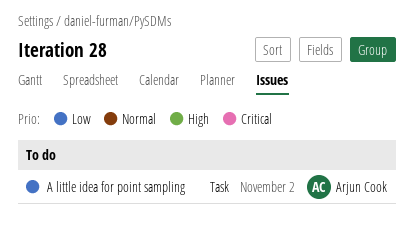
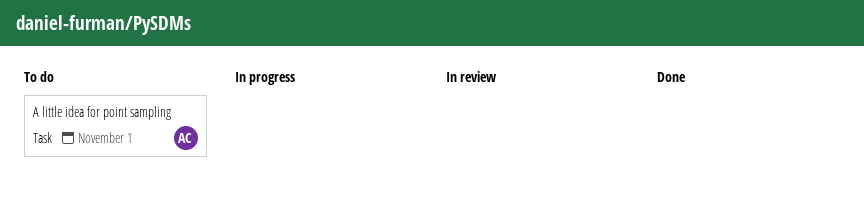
A little idea for point sampling, due: Nov 2 -> Nov 1

